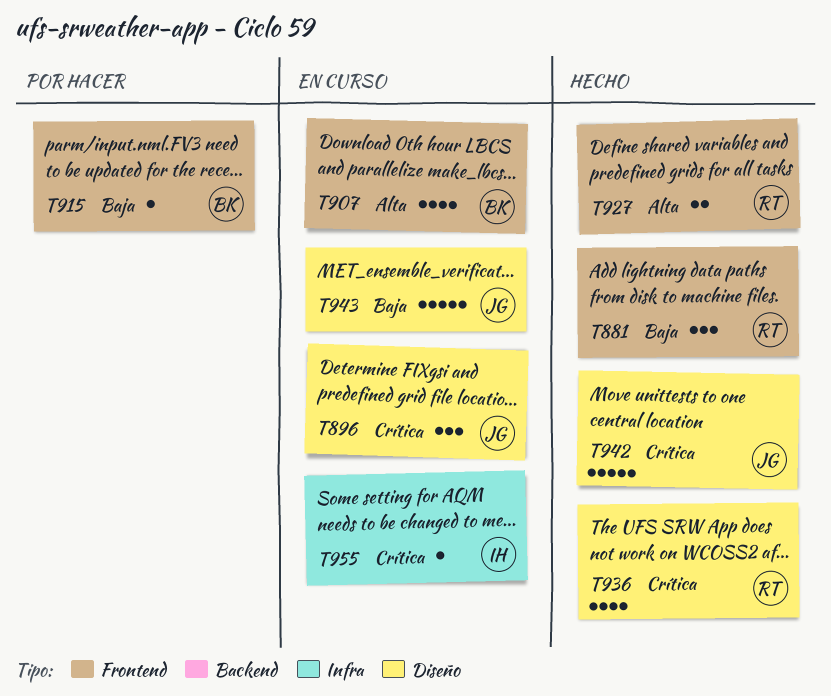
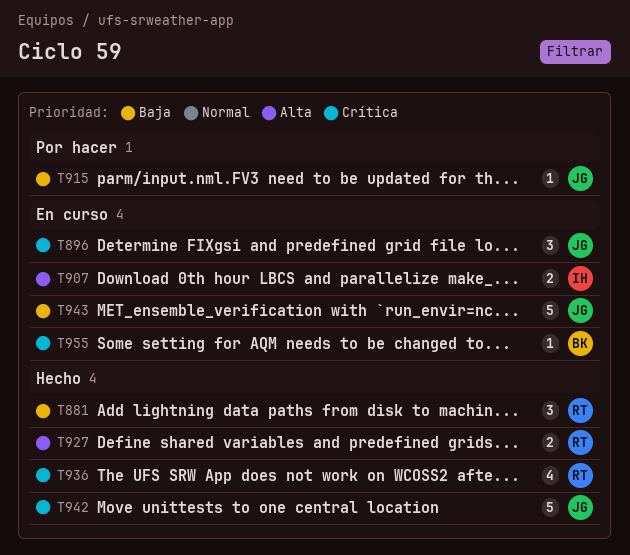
T907, owner: BK -> IH
T907, estimate: 4 -> 2
T915, owner: BK -> JG
T955, owner: IH -> BK

